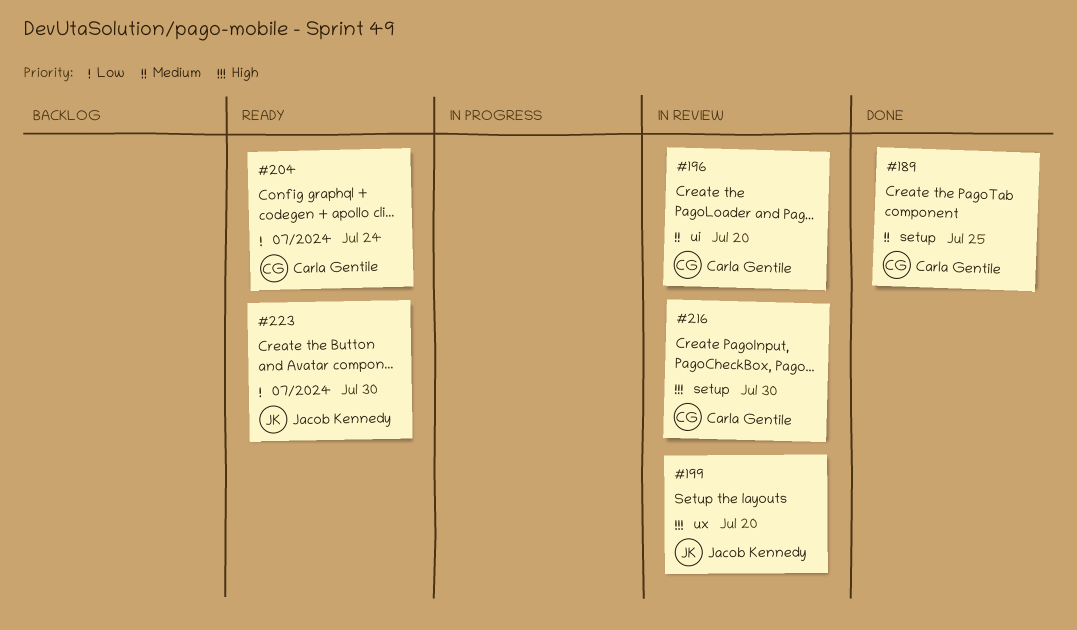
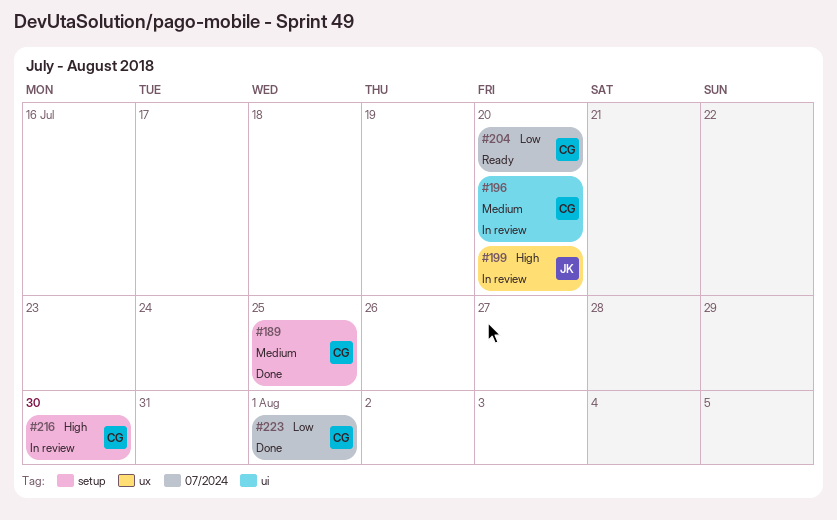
#204, due: Jul 24 -> Jul 20
#223, status: Ready -> Done
#223, owner: Jacob Kennedy -> Carla Gentile
#223, due: Jul 30 -> Aug 1

